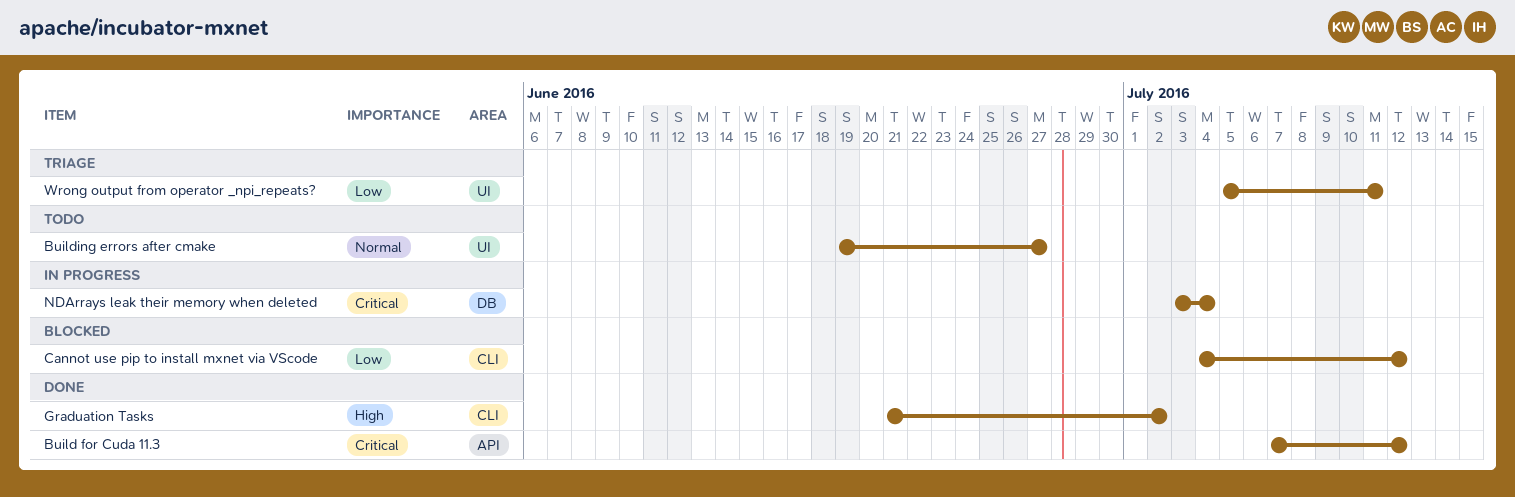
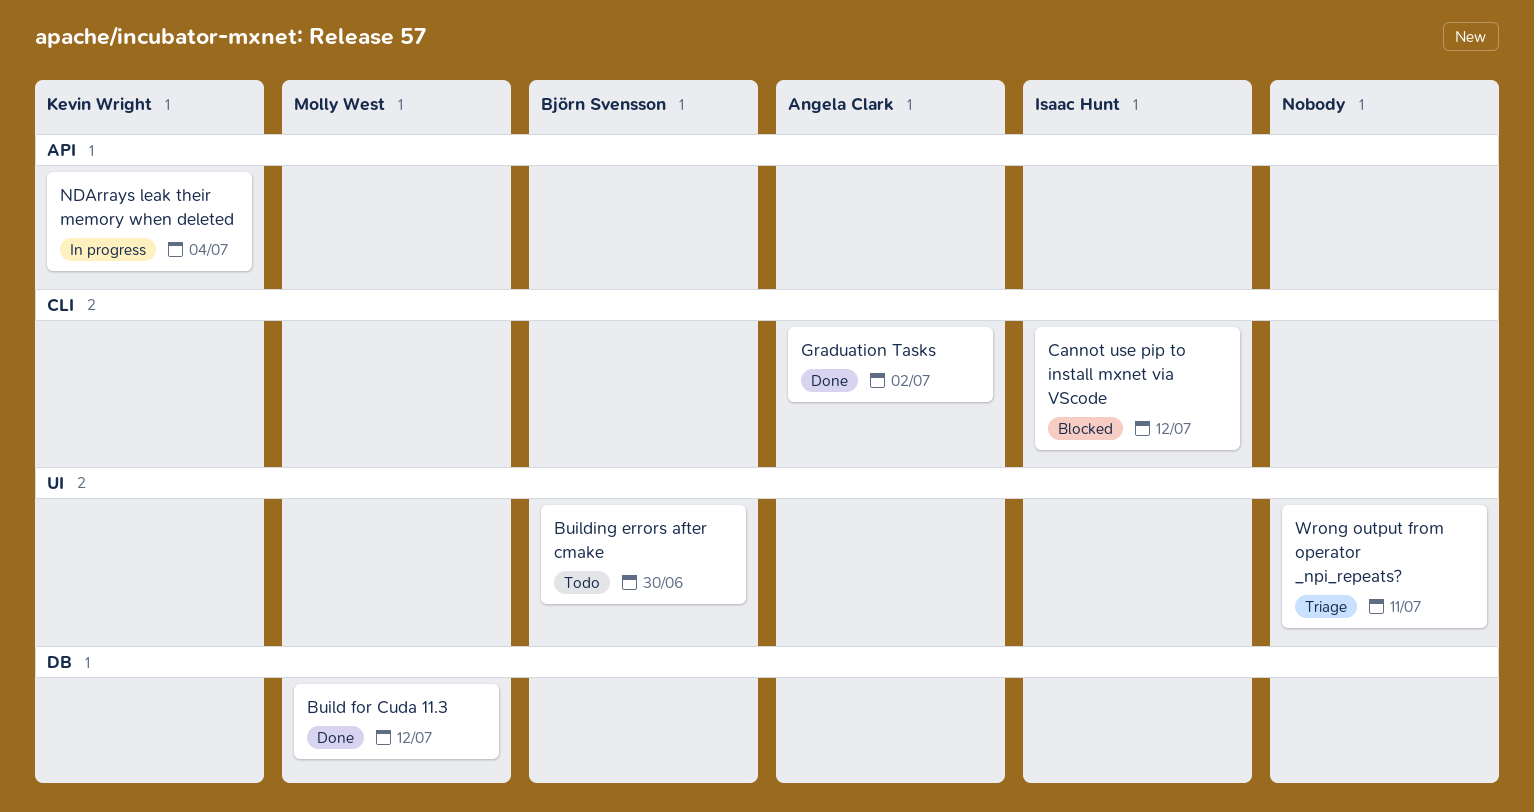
Build for Cuda 11.3, label: API -> DB
Building errors after cmake, due: Jun 27 -> Jun 30
NDArrays leak their memory when deleted, label: DB -> API

